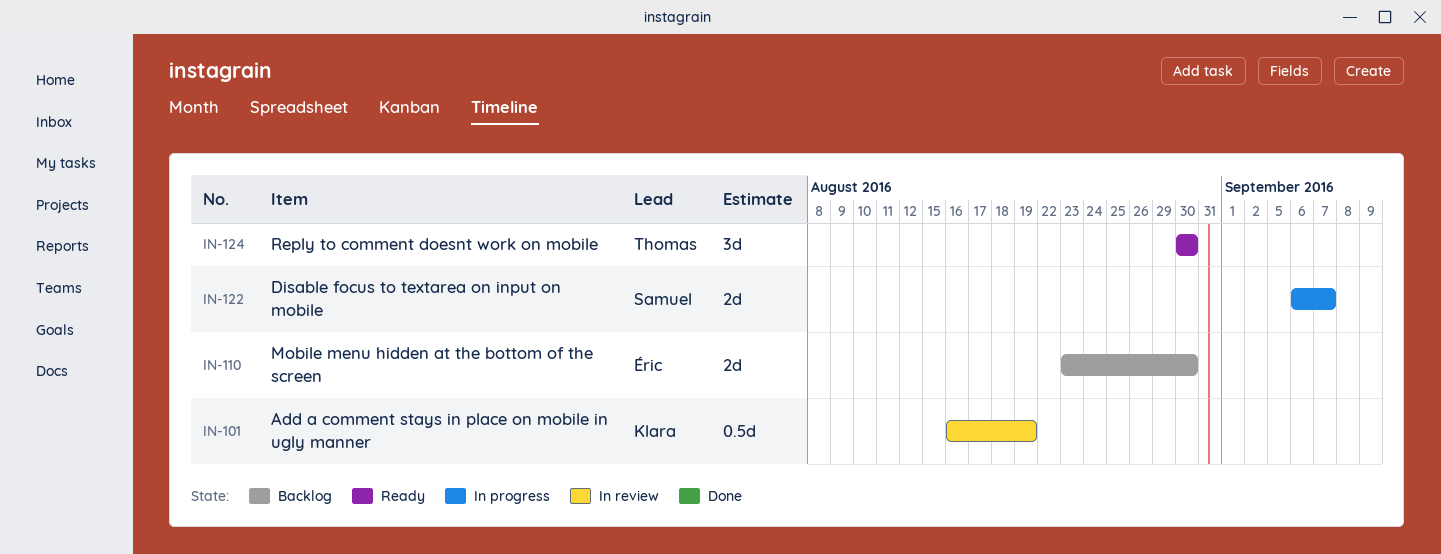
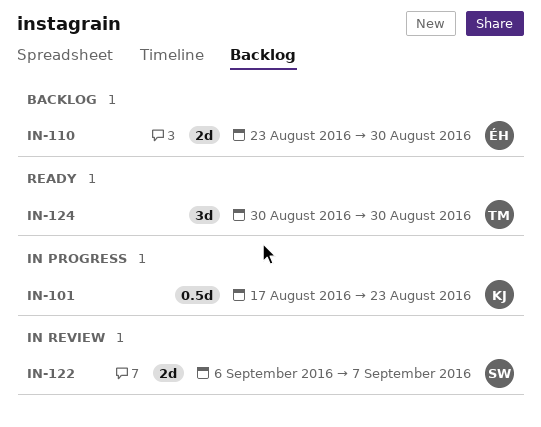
IN-101, status: In review -> In progress
IN-101, start: Aug 16 -> Aug 17
IN-101, due: Aug 19 -> Aug 23
IN-122, status: In progress -> In review

